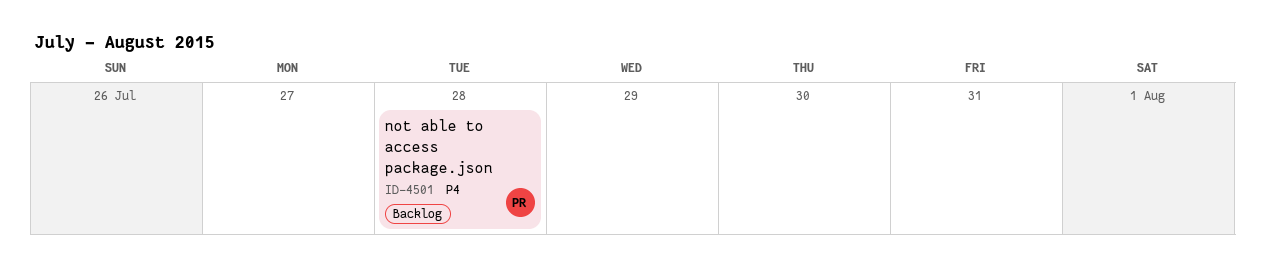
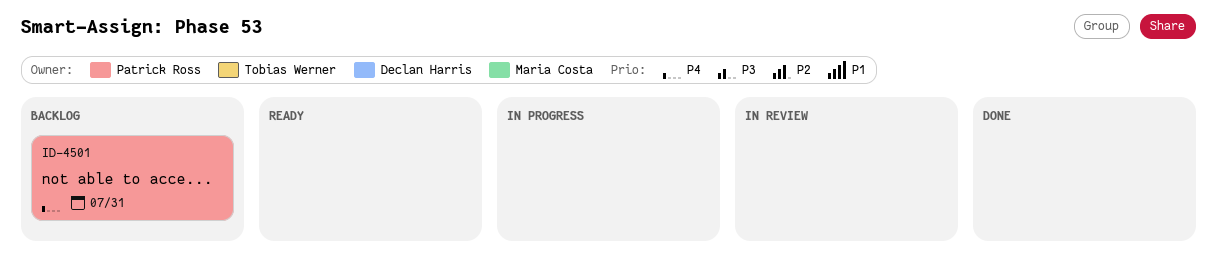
ID-4501, due: Jul 28 -> Jul 31

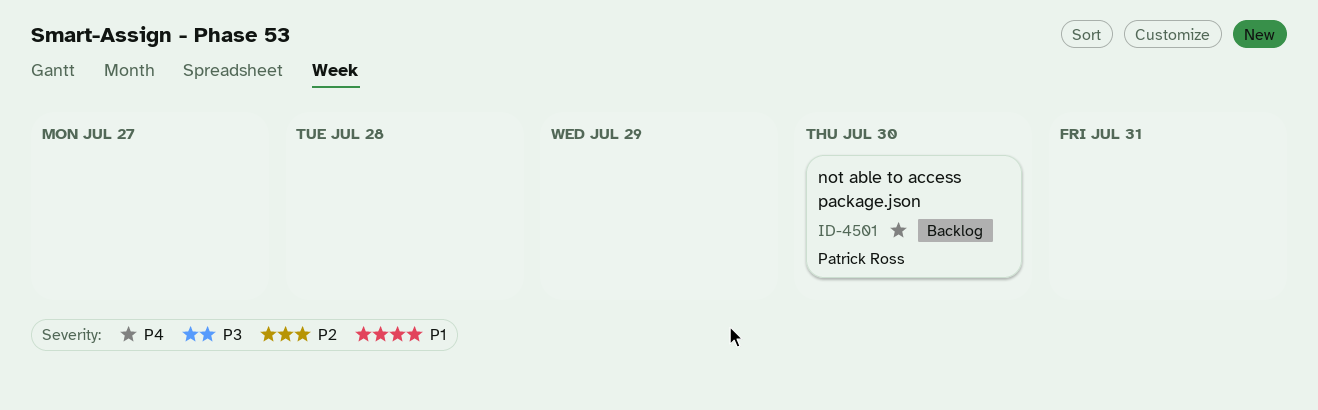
ID-4501, due: Jul 31 -> Jul 30

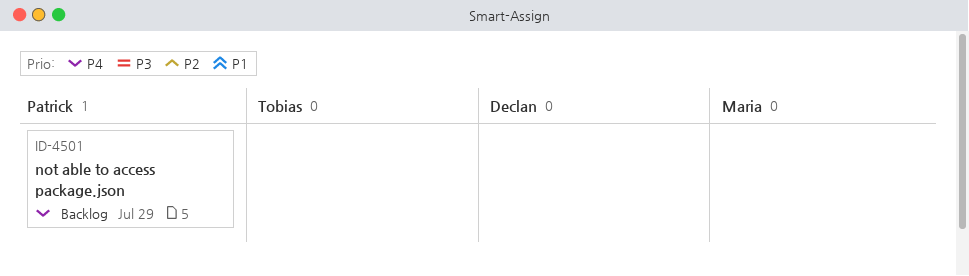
ID-4501, due: Jul 30 -> Jul 29

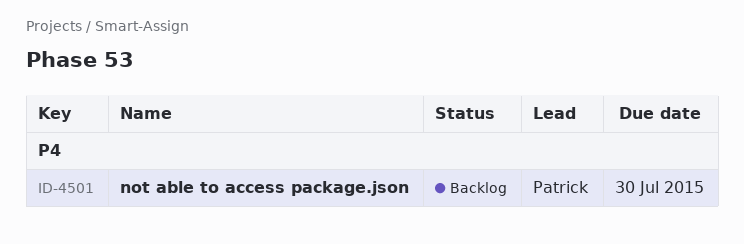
ID-4501, due: Jul 29 -> Jul 30

